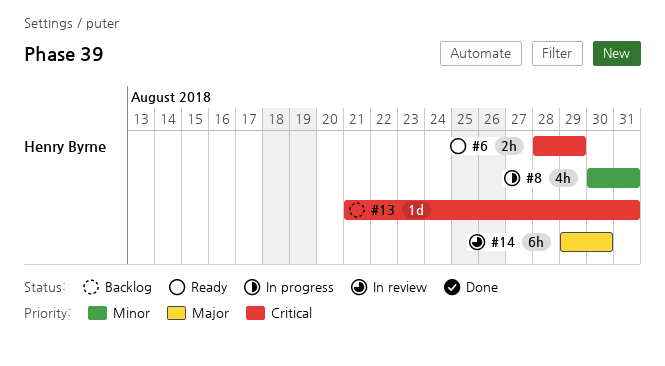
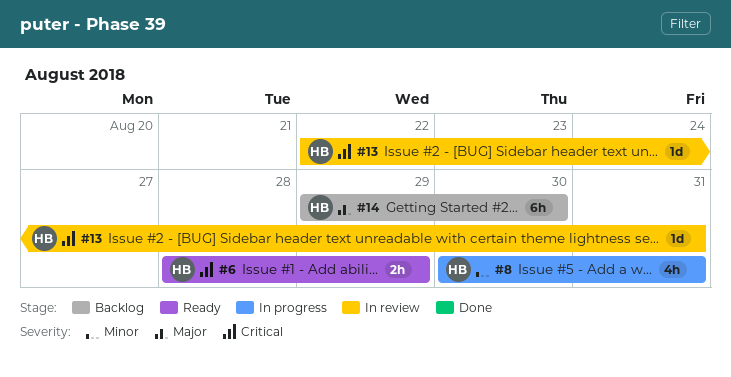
#13, status: Backlog -> In review
#13, start: Aug 21 -> Aug 22
#14, status: In review -> Backlog

